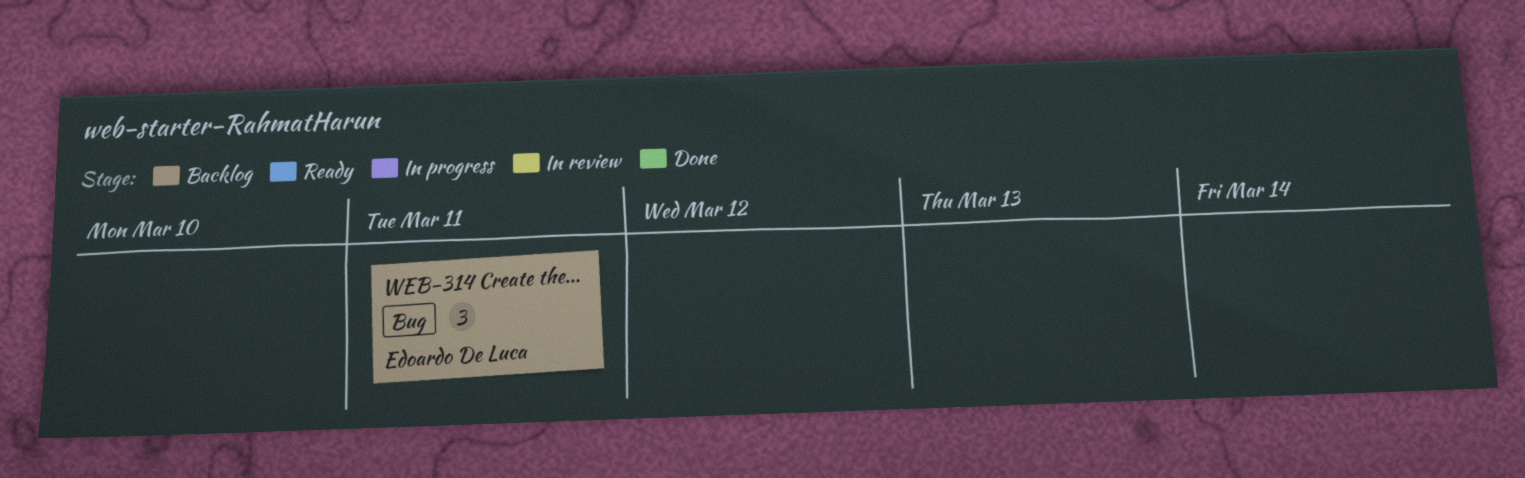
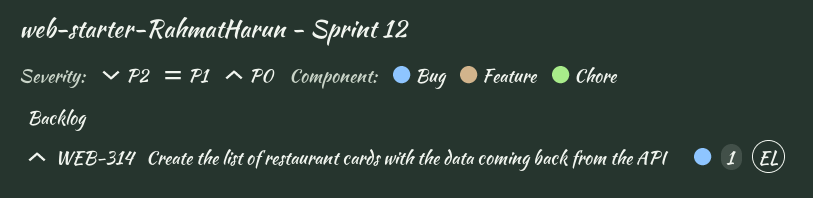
WEB-314, estimate: 3 -> 1

